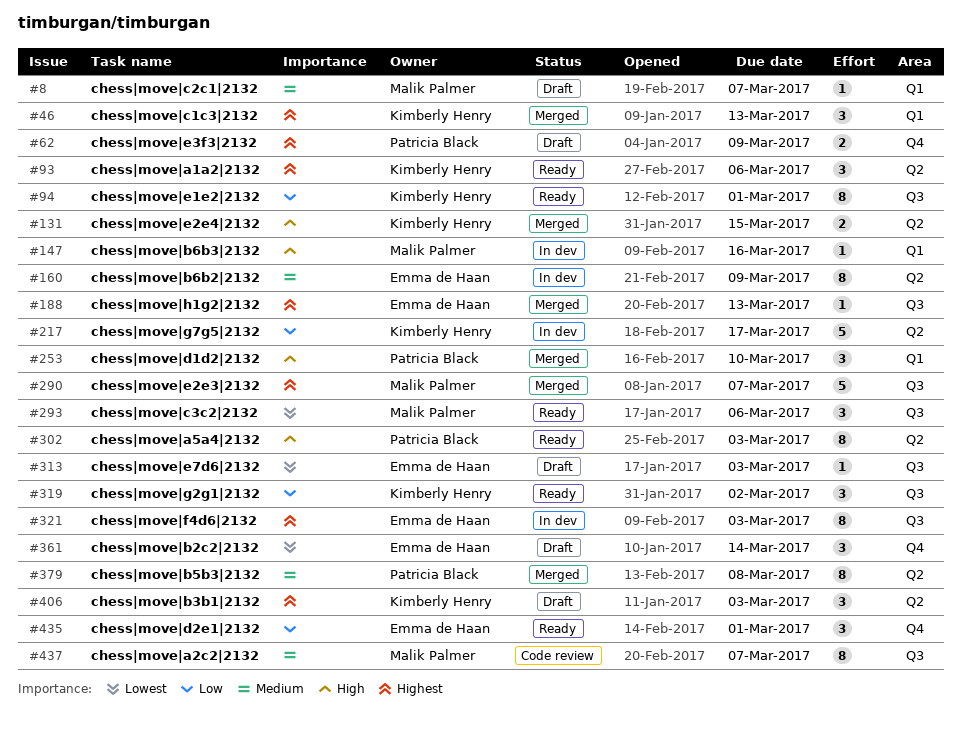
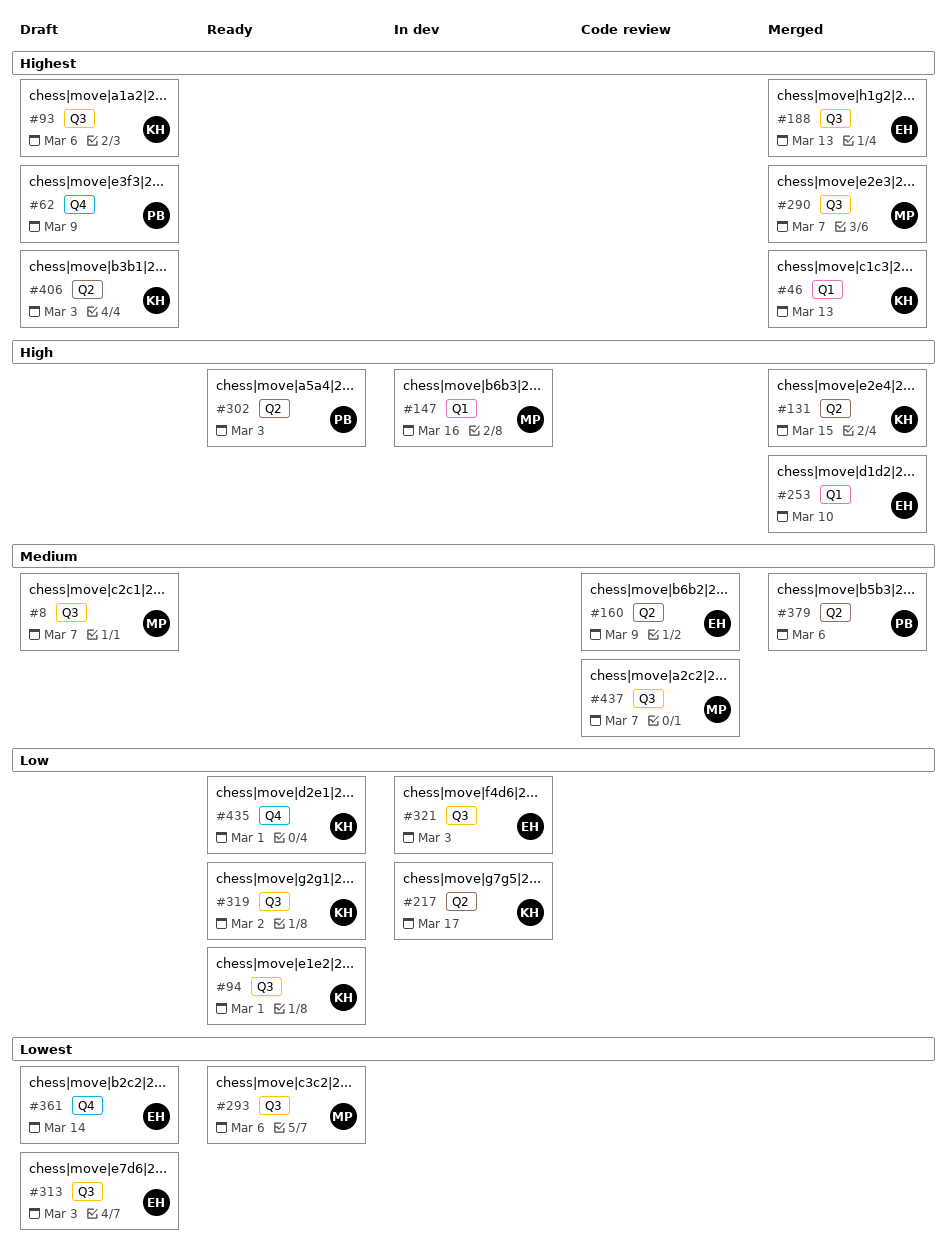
#8, label: Q1 -> Q3
#93, status: Ready -> Draft
#93, label: Q2 -> Q3
#160, status: In dev -> Code review
#253, owner: Patricia Black -> Emma de Haan
#321, priority: Highest -> Low
#379, due: Mar 8 -> Mar 6
#435, owner: Emma de Haan -> Kimberly Henry

